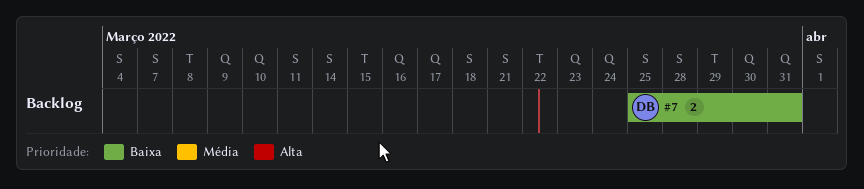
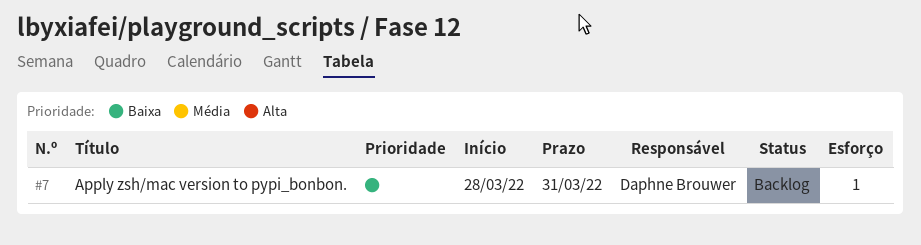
#7, estimate: 2 -> 1
#7, start: Mar 25 -> Mar 28

